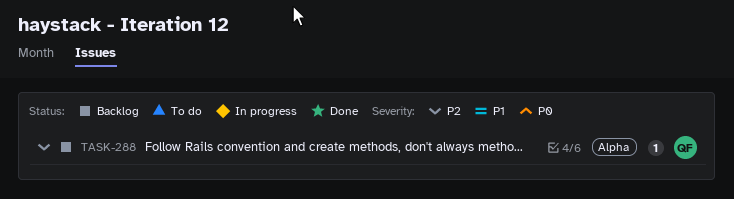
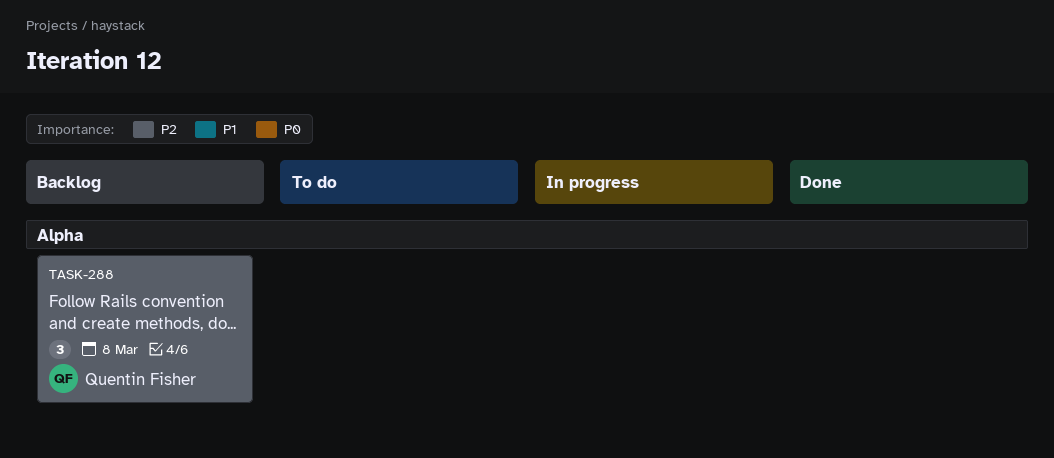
TASK-288, estimate: 1 -> 3

